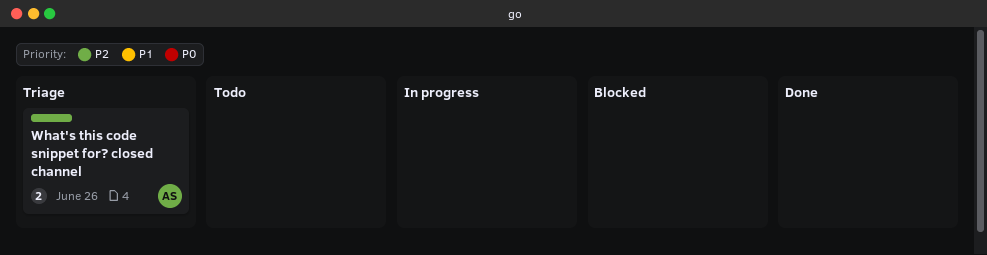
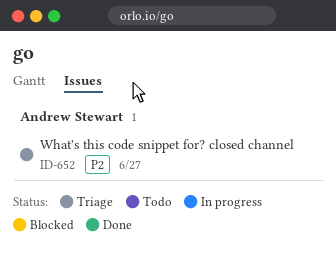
What's this code snippet for? closed channel, due: Jun 26 -> Jun 27

